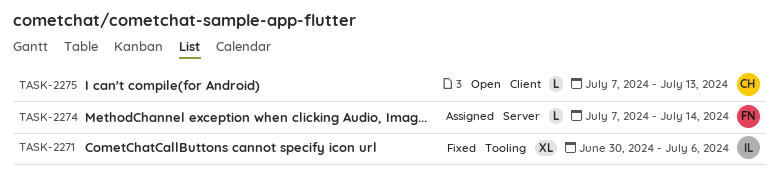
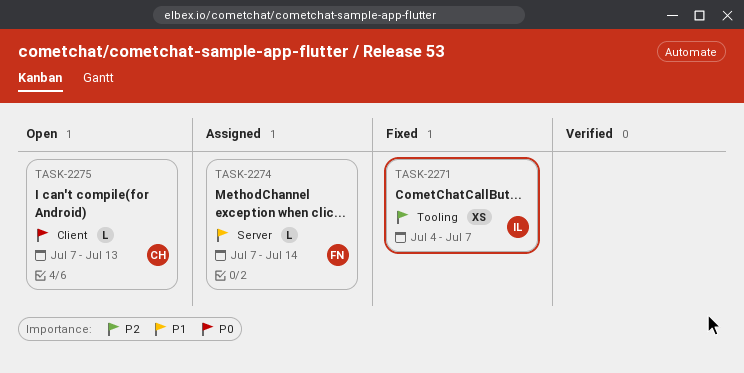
TASK-2271, estimate: XL -> XS
TASK-2271, start: Jun 30 -> Jul 4
TASK-2271, due: Jul 6 -> Jul 7

